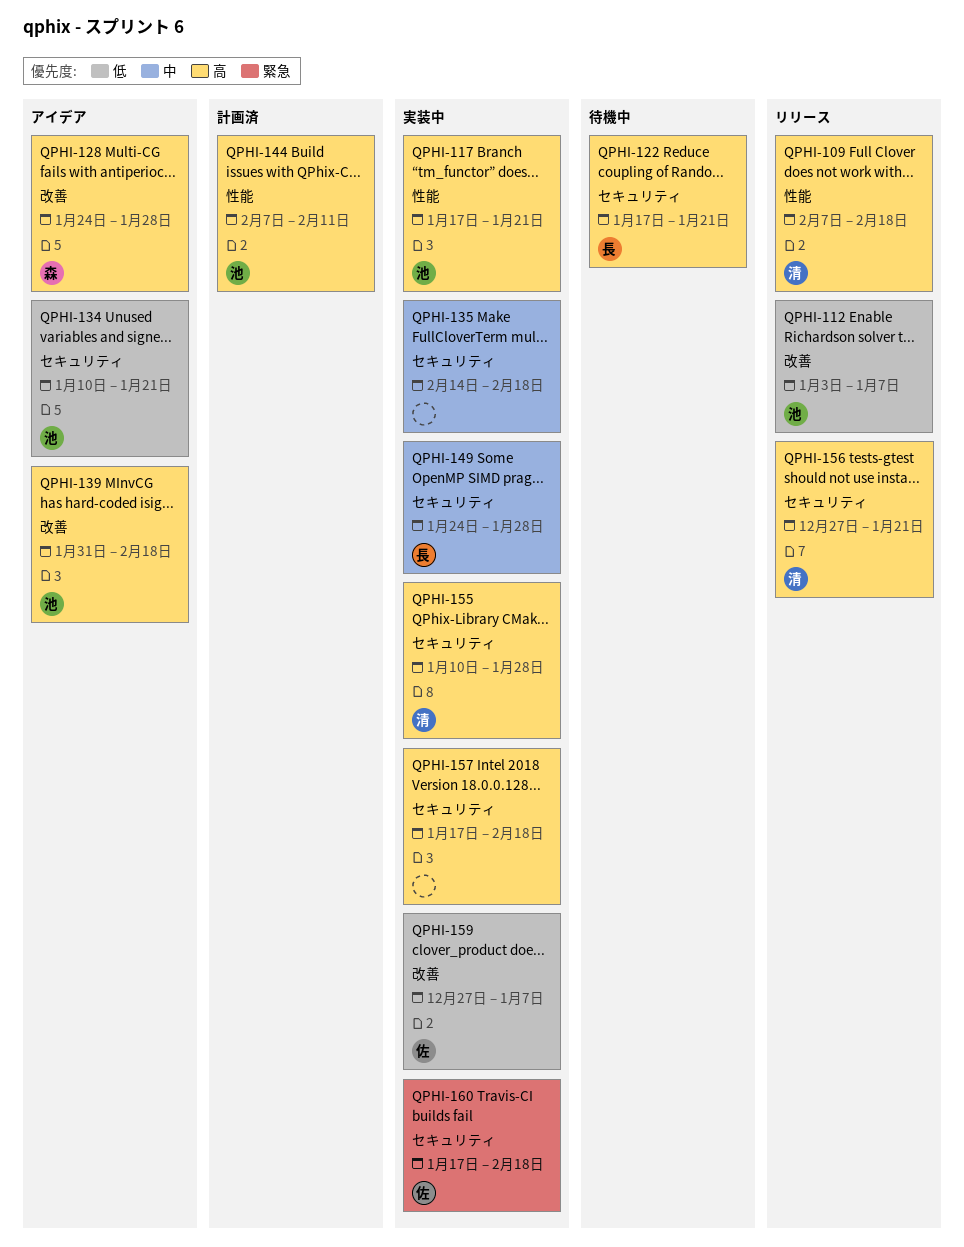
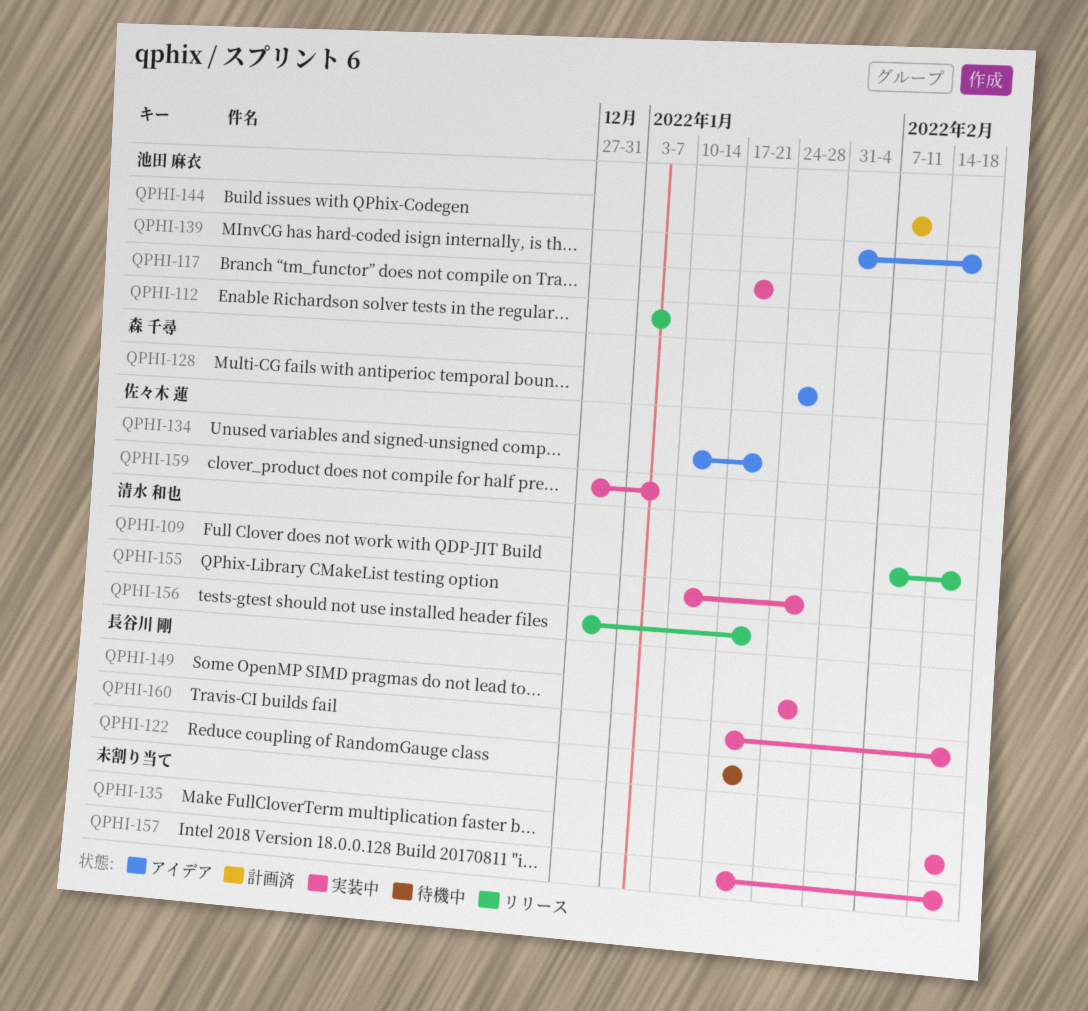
QPHI-134, owner: 池田 麻衣 -> 佐々木 蓮
QPHI-160, owner: 佐々木 蓮 -> 長谷川 剛

